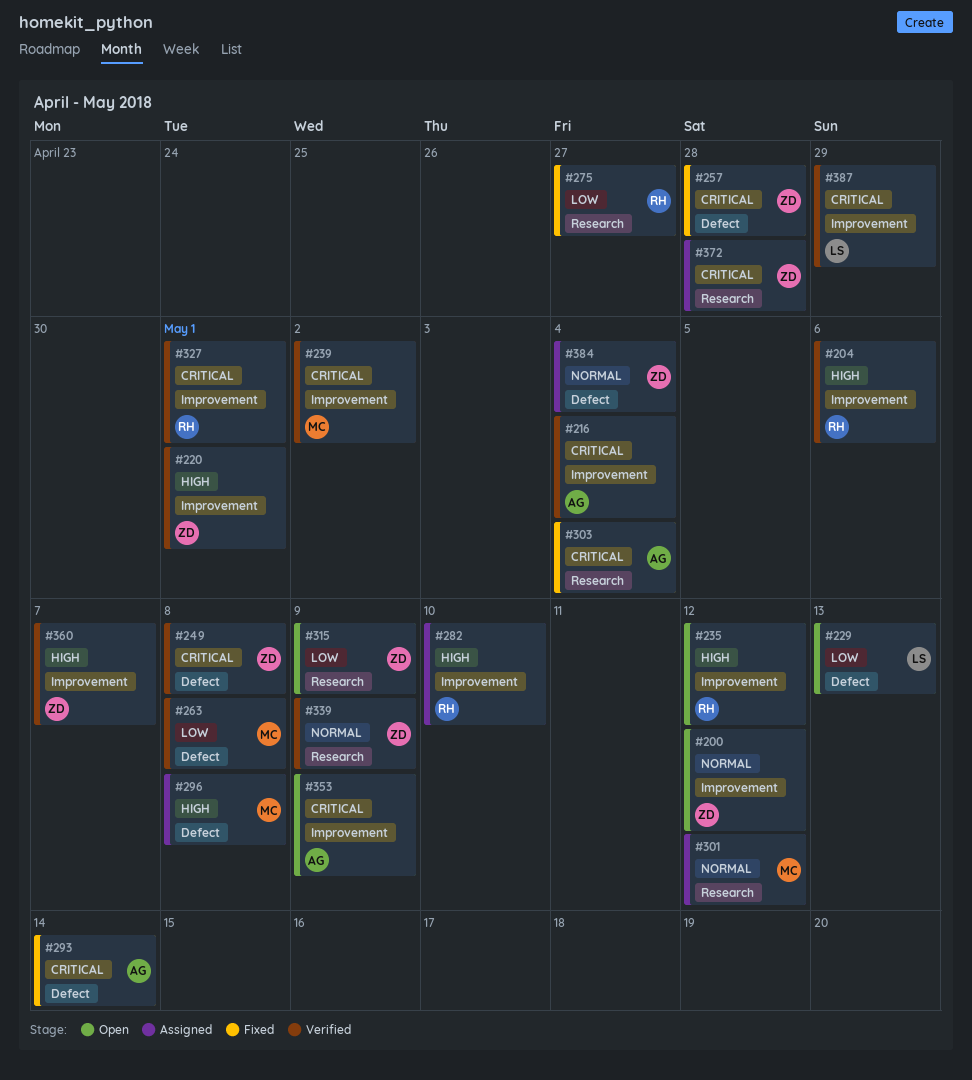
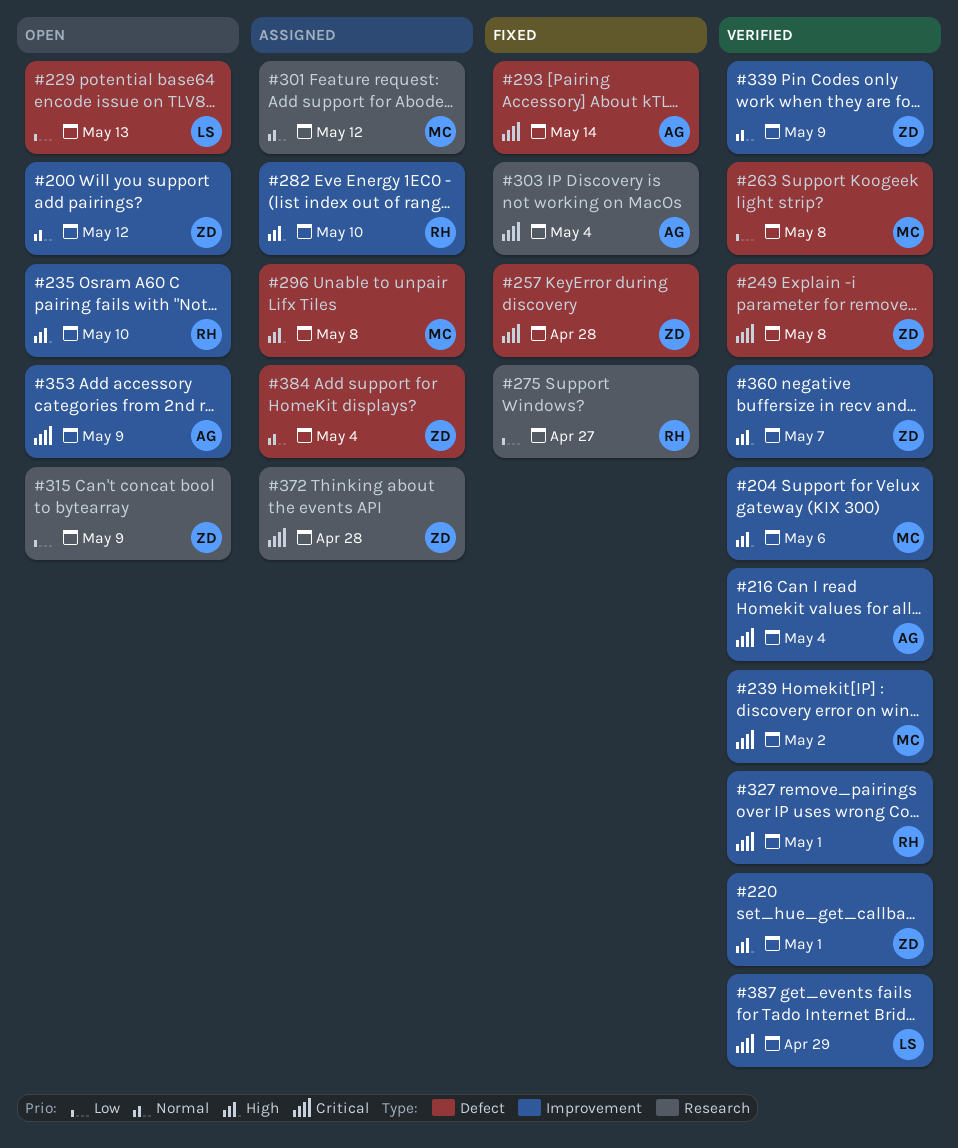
#204, owner: RH -> MC
#235, due: May 12 -> May 10
#339, label: Research -> Improvement

